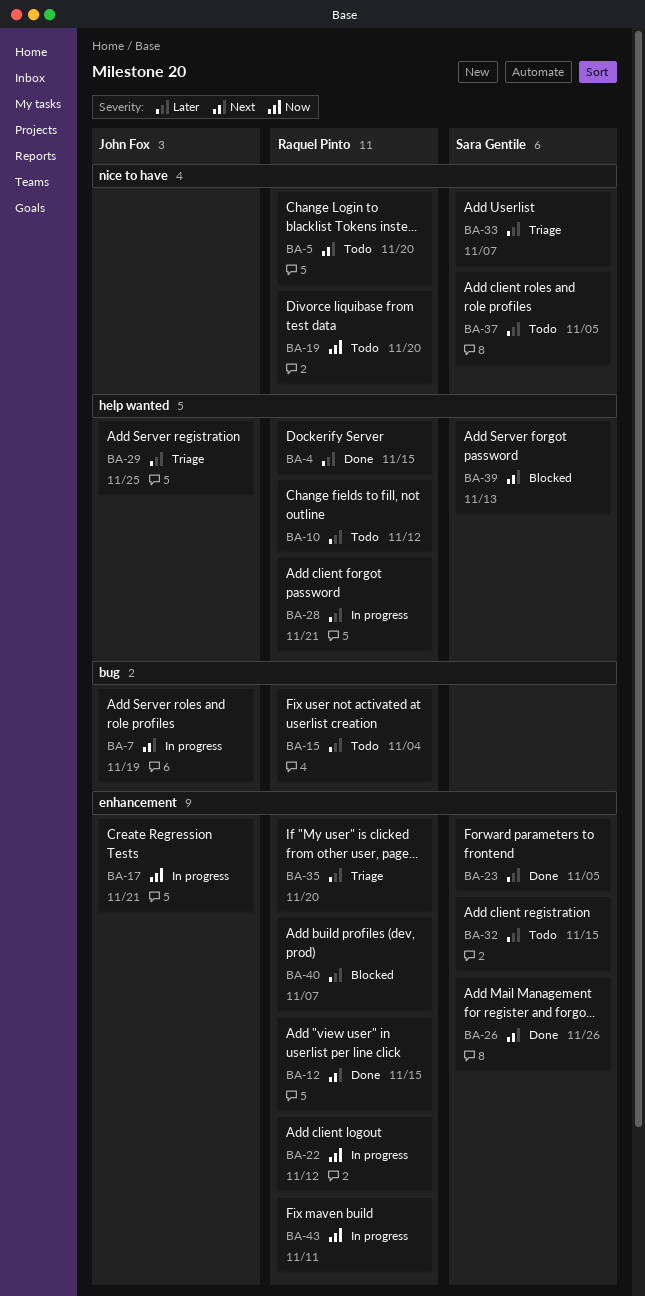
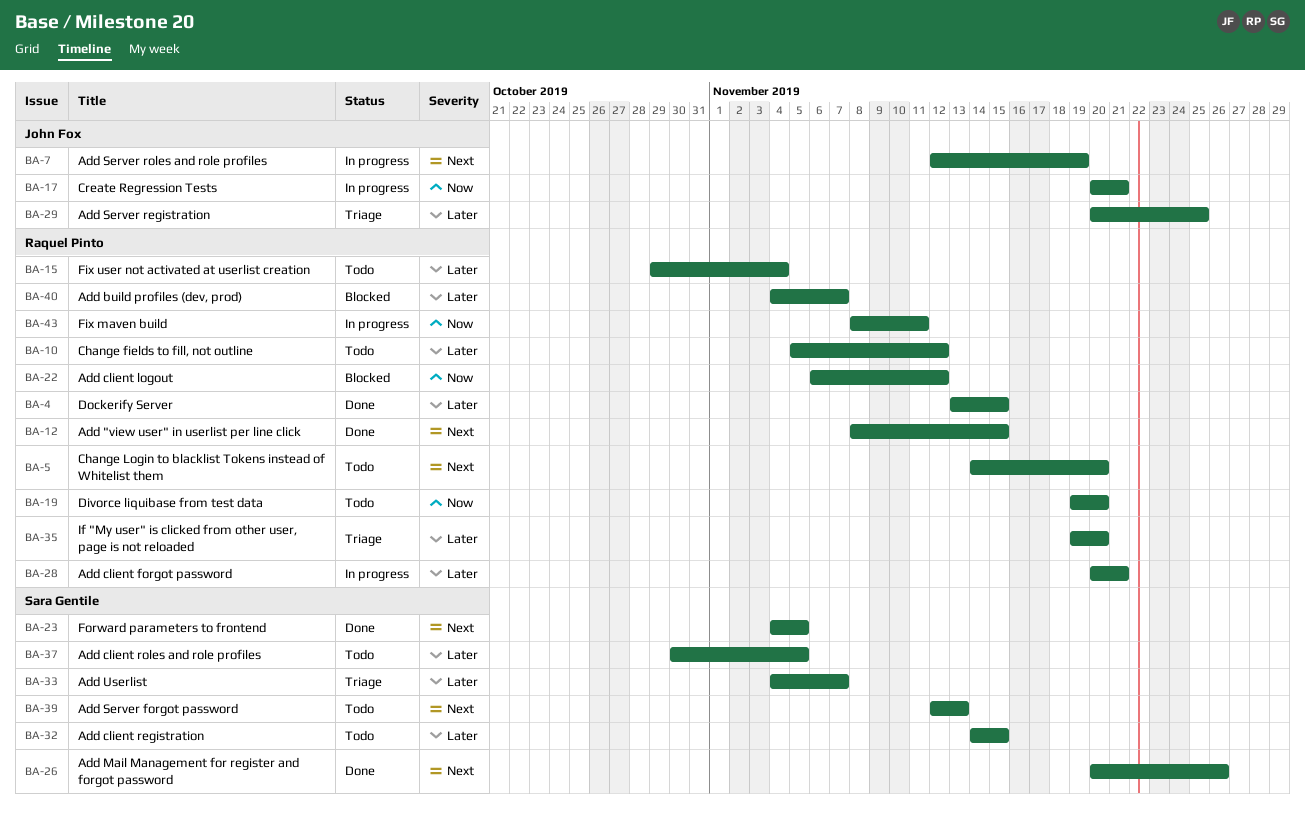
BA-22, status: In progress -> Blocked
BA-23, priority: Later -> Next
BA-39, status: Blocked -> Todo

